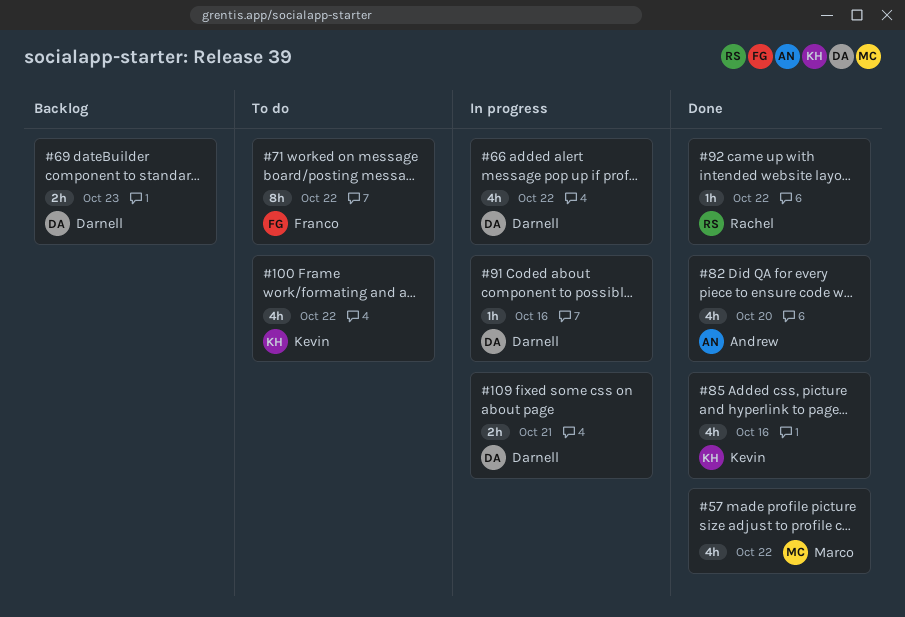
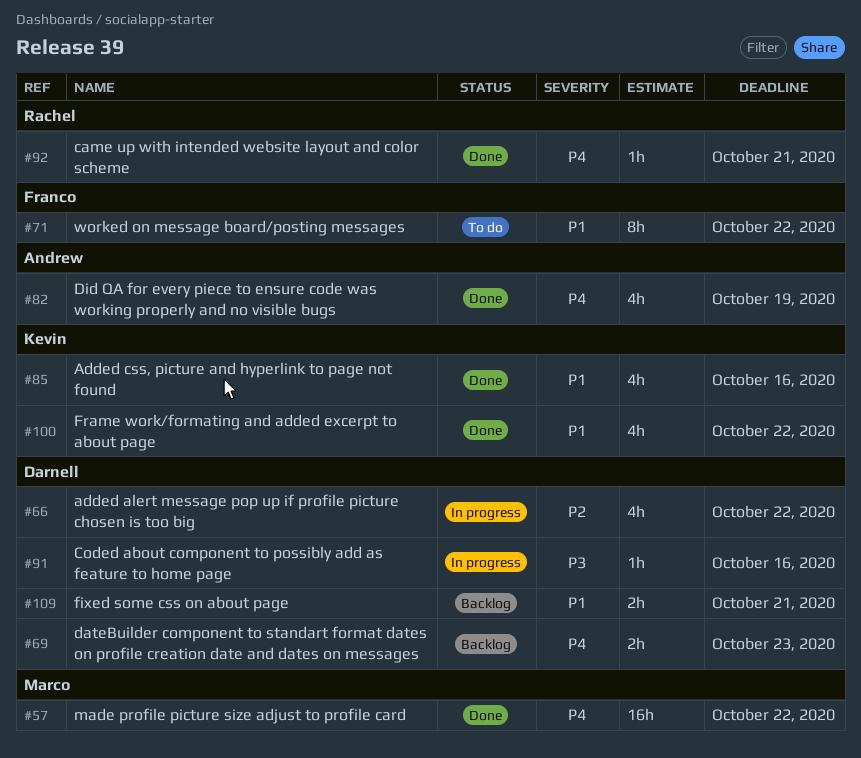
#57, estimate: 4h -> 16h
#82, due: Oct 20 -> Oct 19
#92, due: Oct 22 -> Oct 21
#100, status: To do -> Done
#109, status: In progress -> Backlog

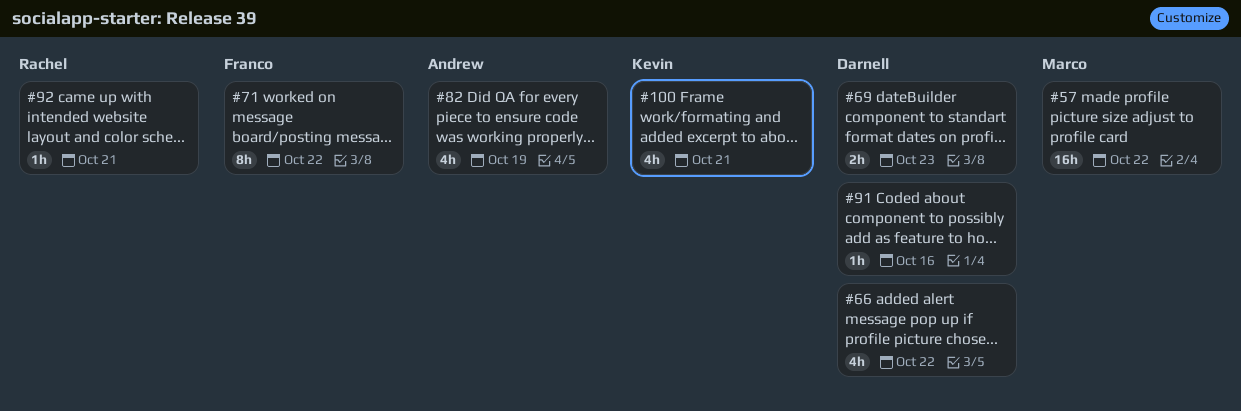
#85: present -> none
#100, due: Oct 22 -> Oct 21
#109: present -> none

